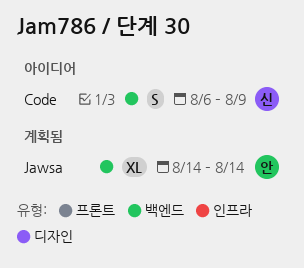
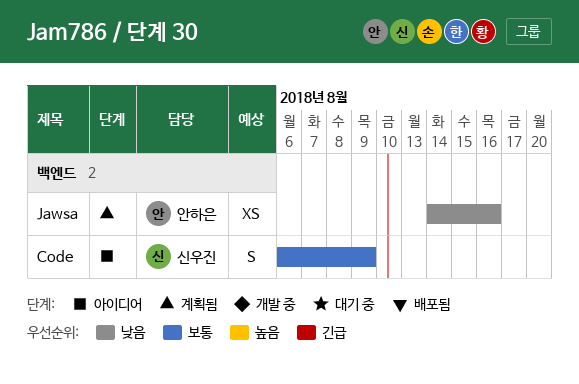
Jawsa, estimate: XL -> XS
Jawsa, due: Aug 14 -> Aug 16

